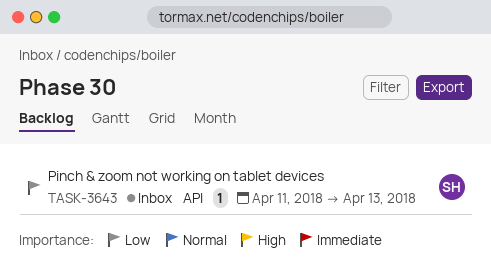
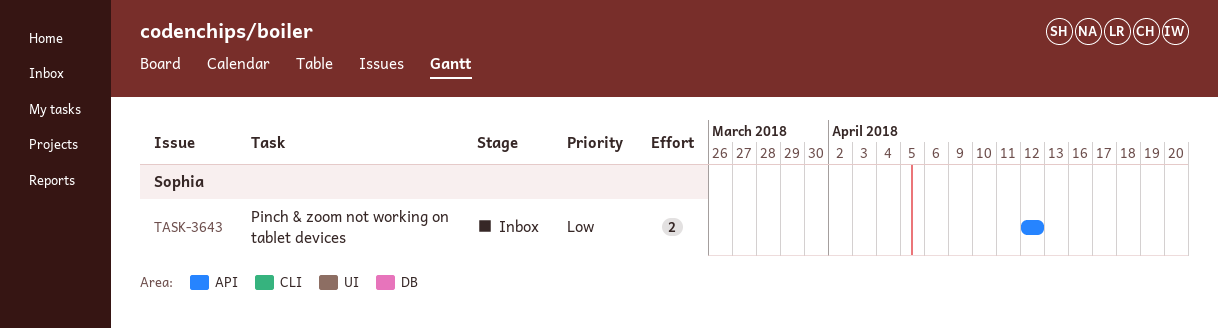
TASK-3643, estimate: 1 -> 2
TASK-3643, start: Apr 11 -> Apr 12
TASK-3643, due: Apr 13 -> Apr 12

